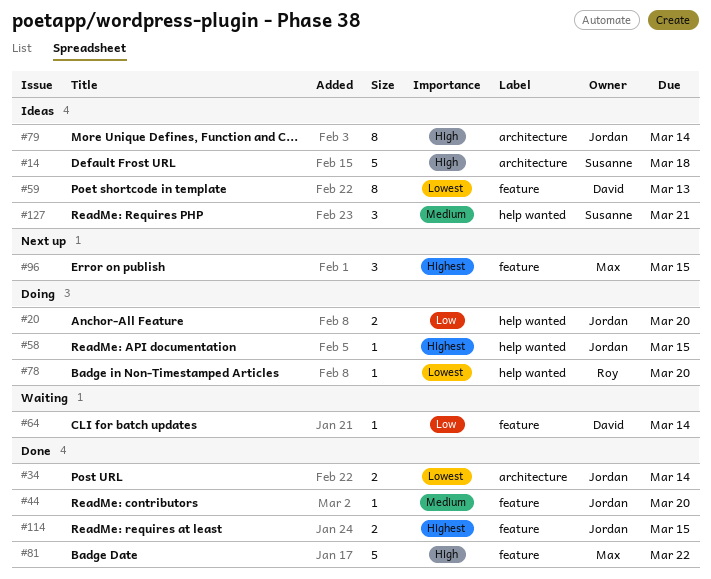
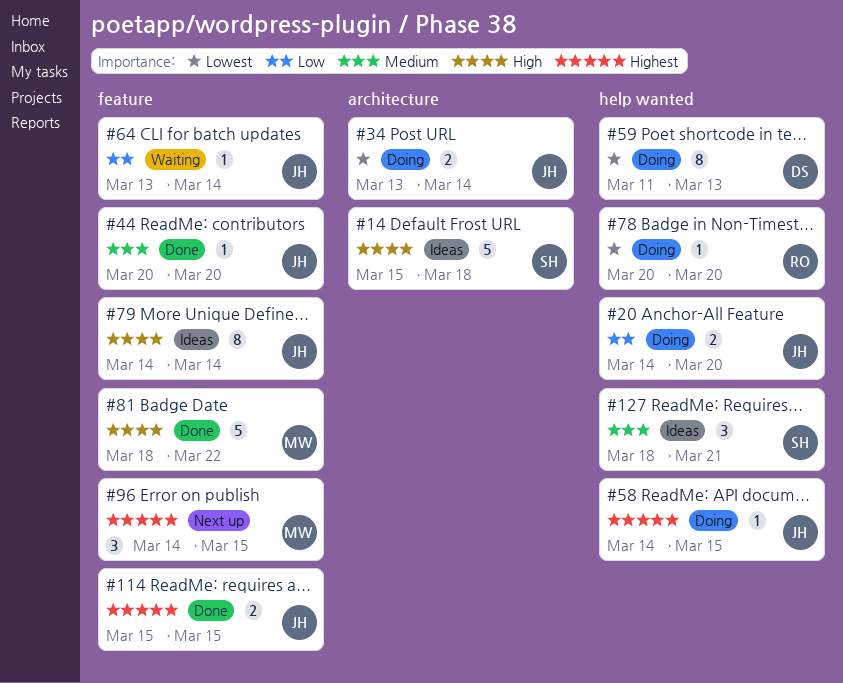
#34, status: Done -> Doing
#59, status: Ideas -> Doing
#59, label: feature -> help wanted
#64, owner: David -> Jordan
#79, label: architecture -> feature

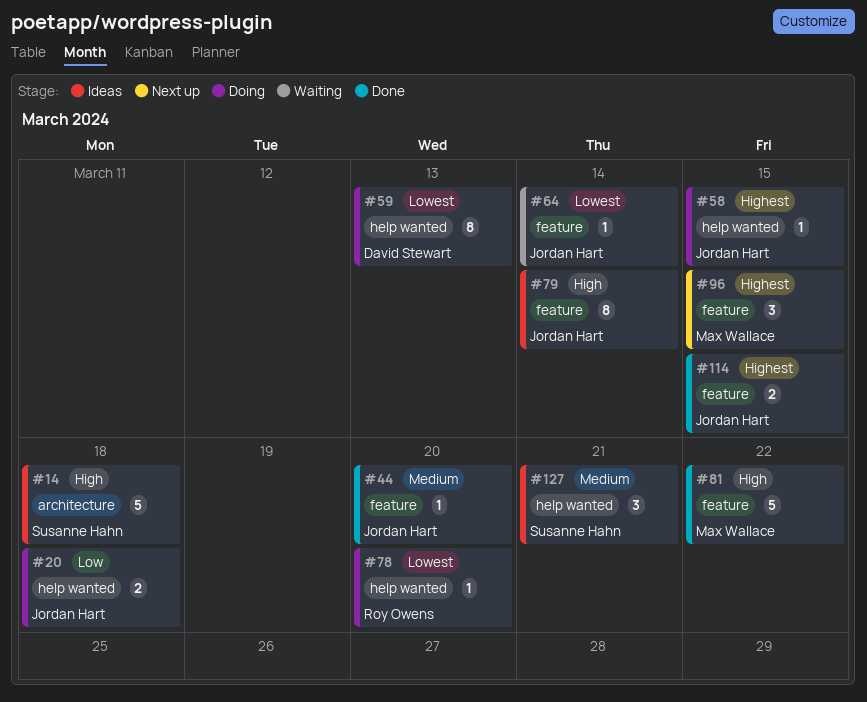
#20, due: Mar 20 -> Mar 18
#34: present -> none
#64, priority: Low -> Lowest

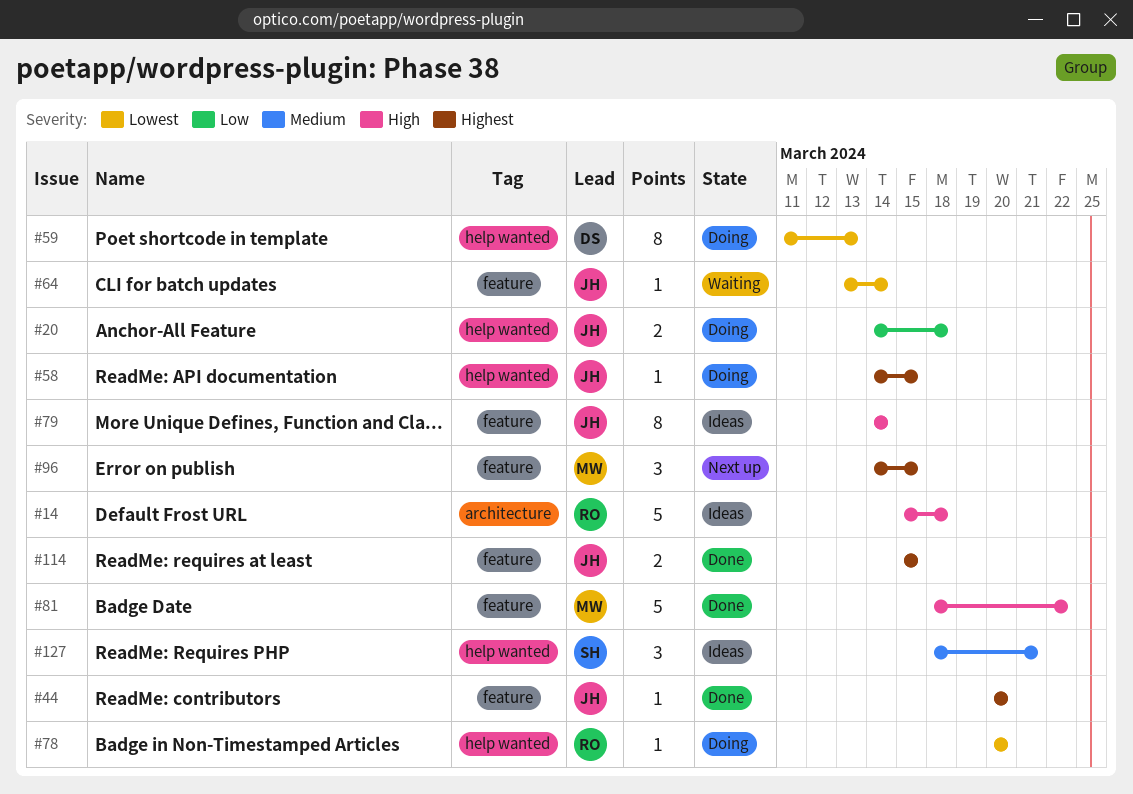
#14, owner: Susanne Hahn -> Roy Owens
#44, priority: Medium -> Highest

